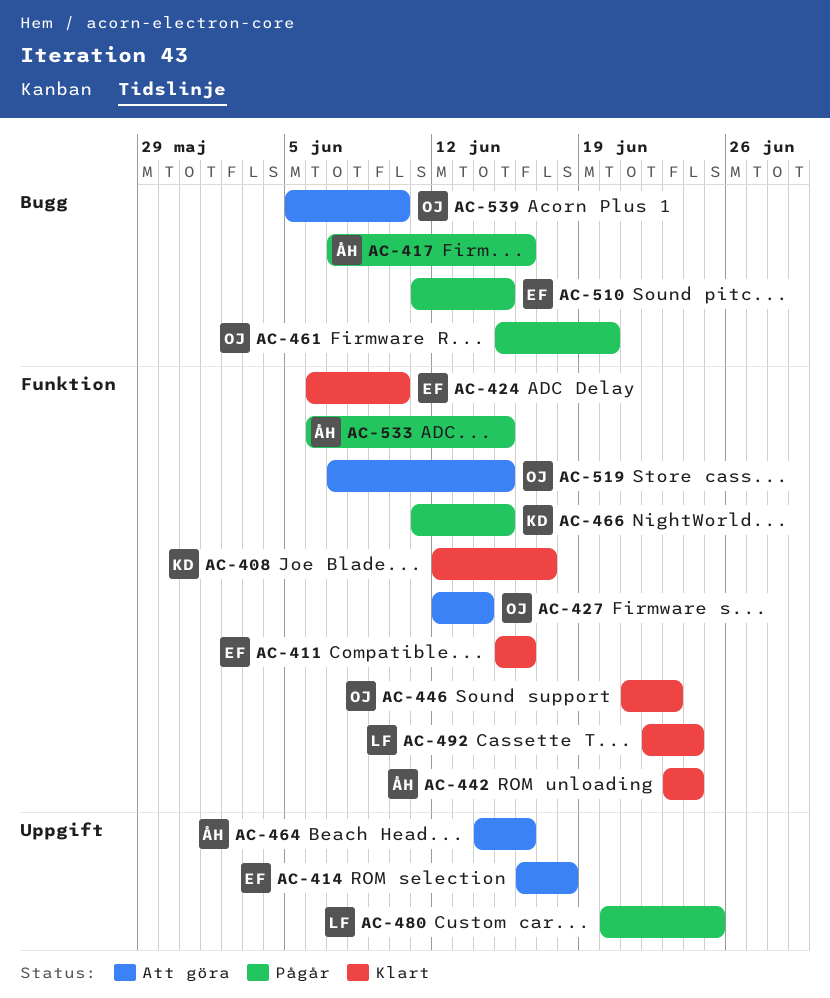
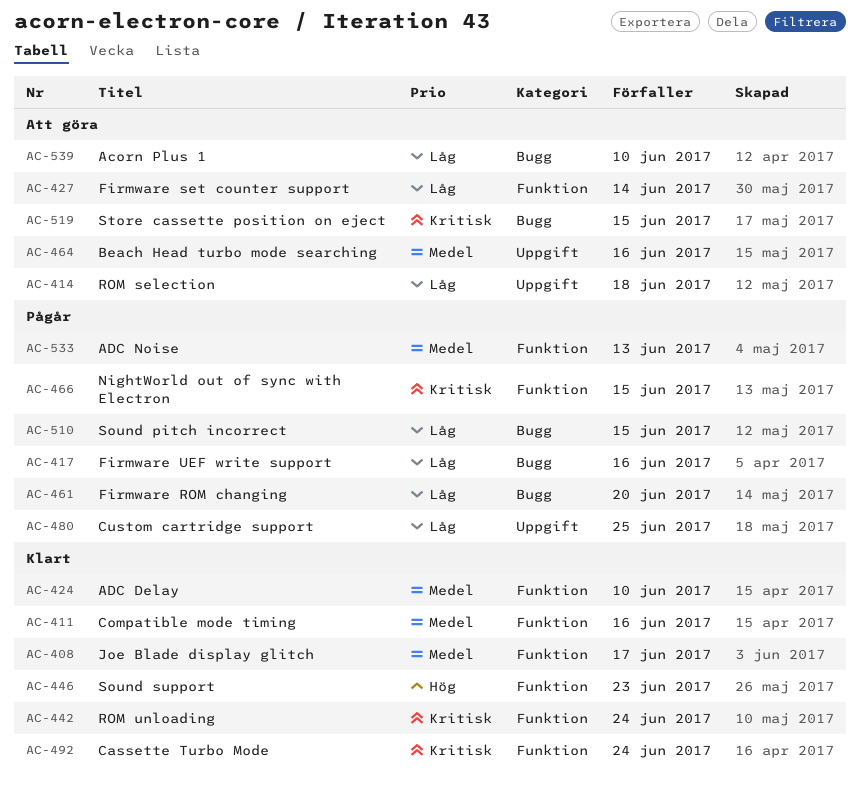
AC-519, label: Funktion -> Bugg
AC-533, due: Jun 15 -> Jun 13

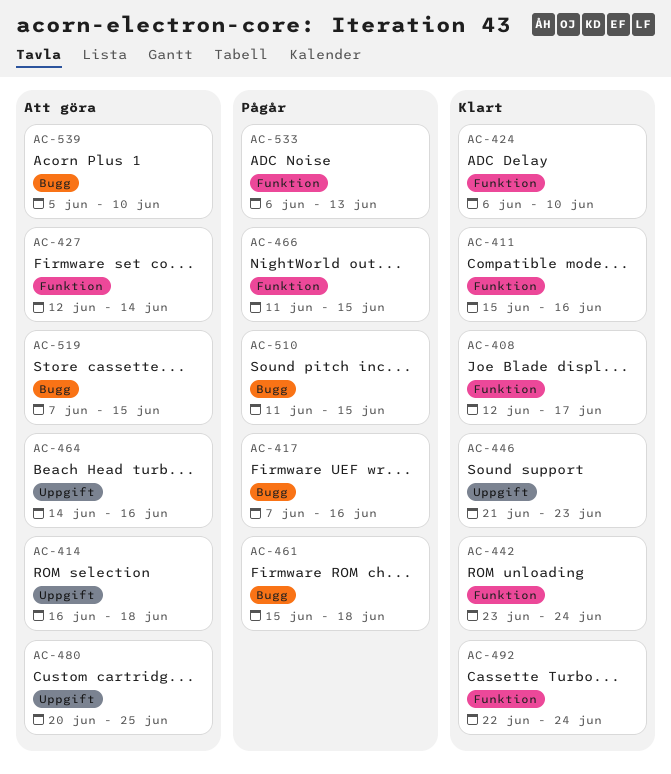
AC-446, label: Funktion -> Uppgift
AC-461, due: Jun 20 -> Jun 18
AC-480, status: Pågår -> Att göra

